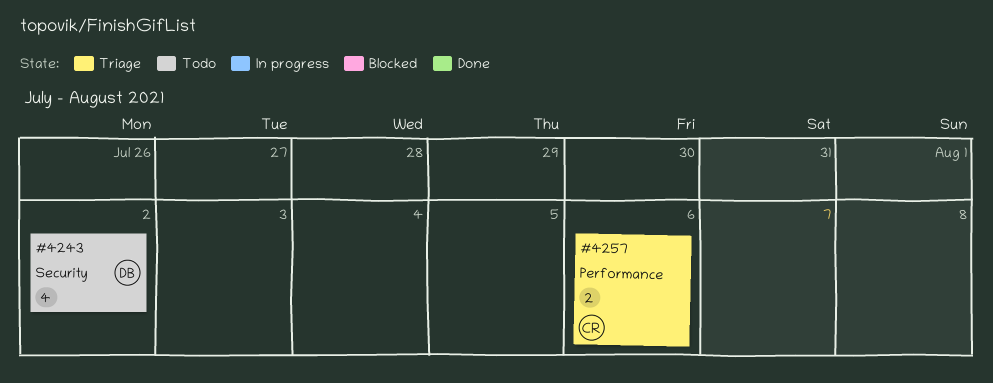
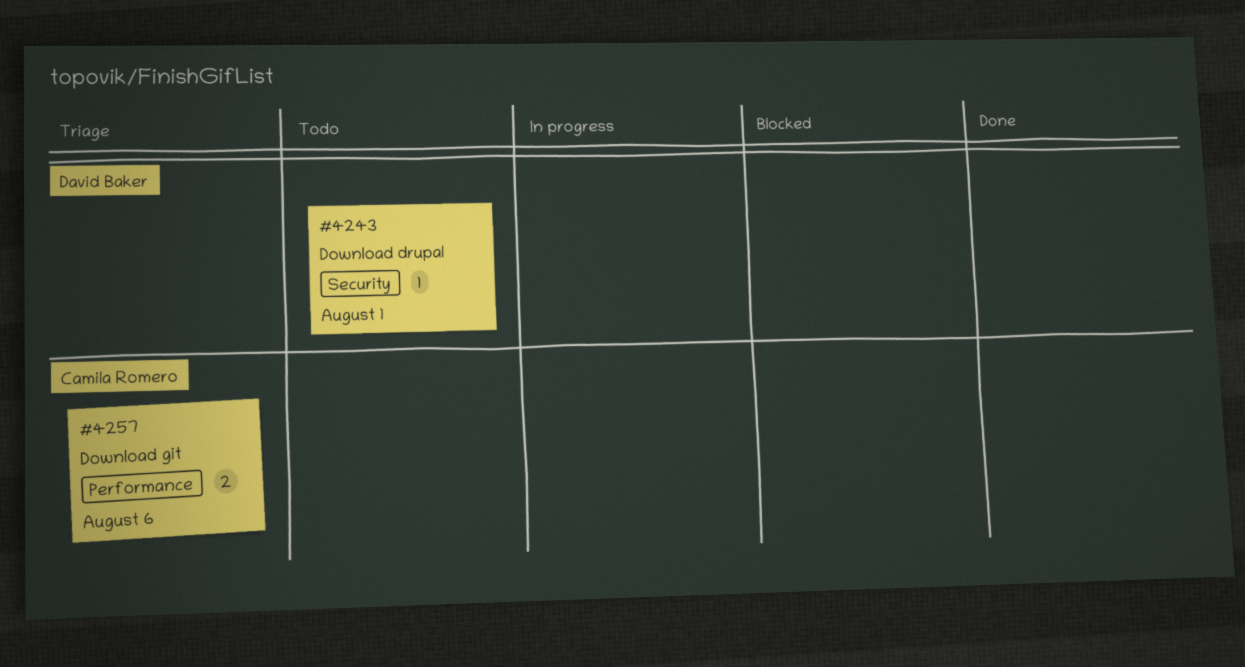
#4243, estimate: 4 -> 1
#4243, due: Aug 2 -> Aug 1

